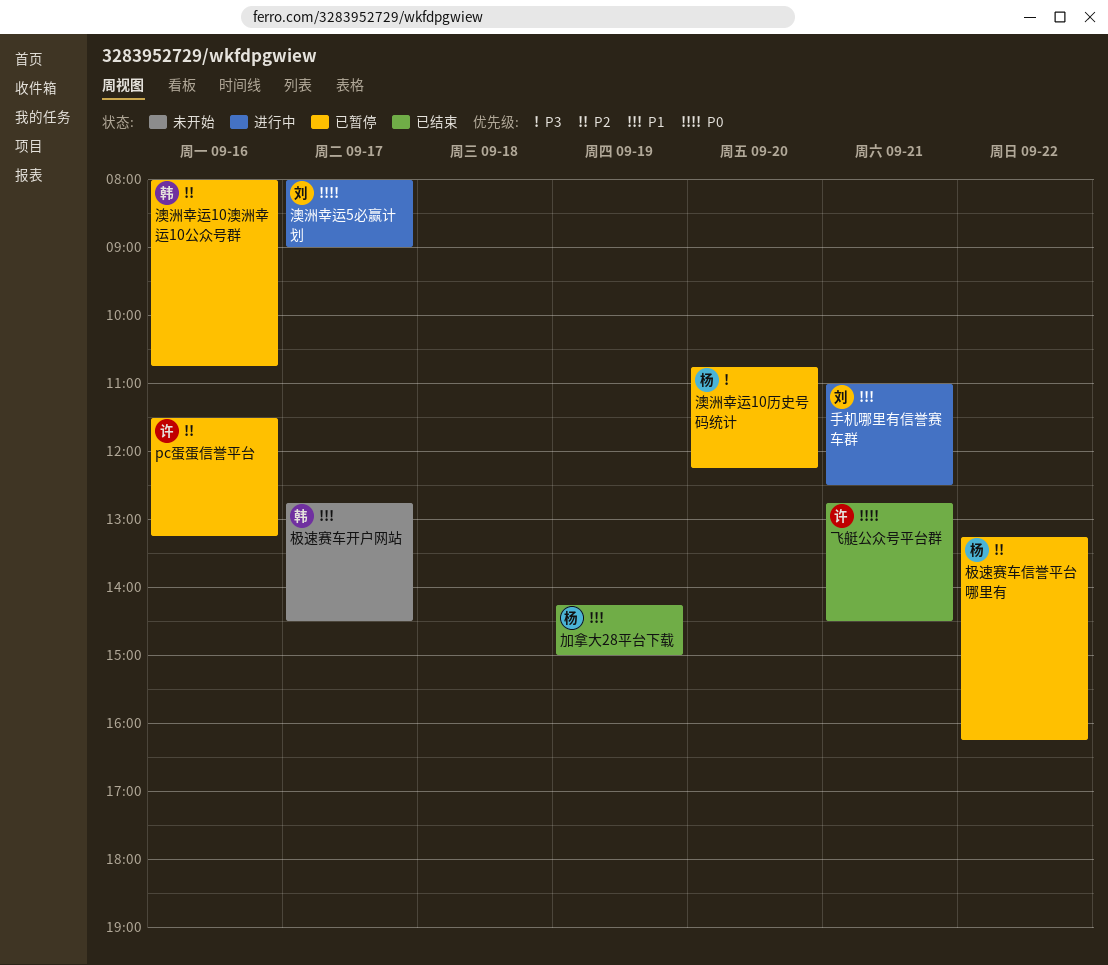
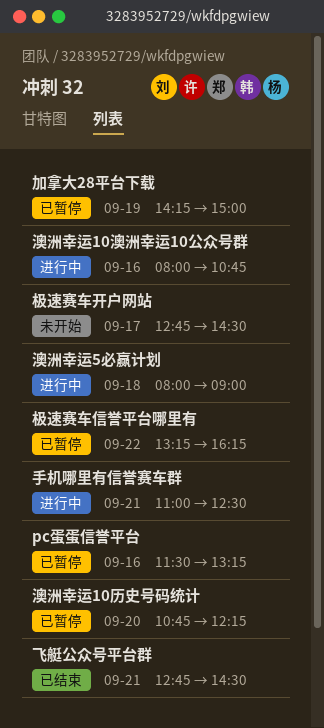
加拿大28平台下载, status: 已结束 -> 已暂停
澳洲幸运10澳洲幸运10公众号群, status: 已暂停 -> 进行中
澳洲幸运5必赢计划, day: Sep 17 -> Sep 18

